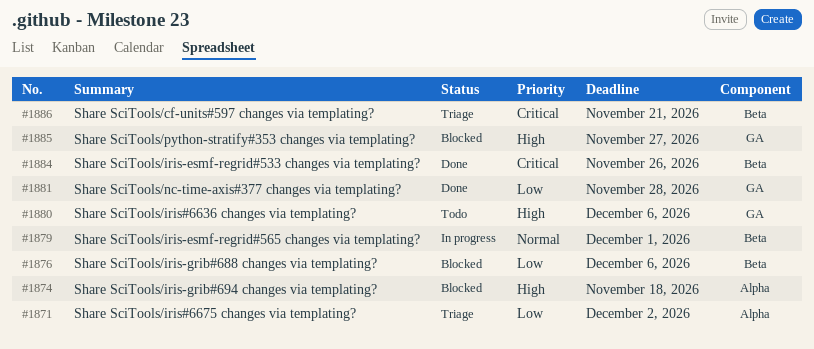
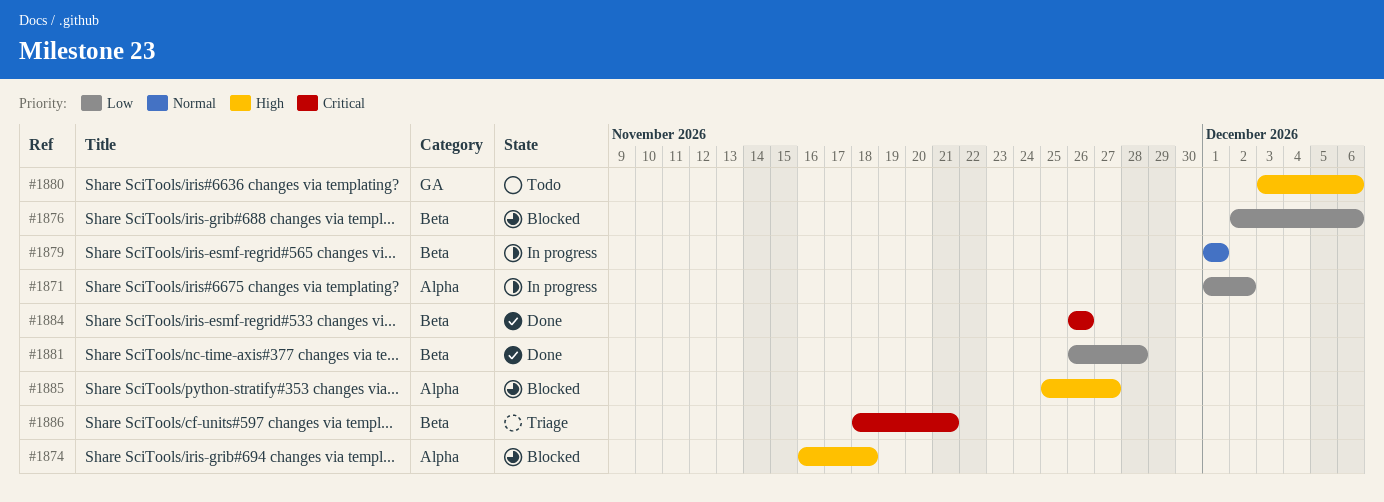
#1871, status: Triage -> In progress
#1881, label: GA -> Beta
#1885, label: GA -> Alpha

